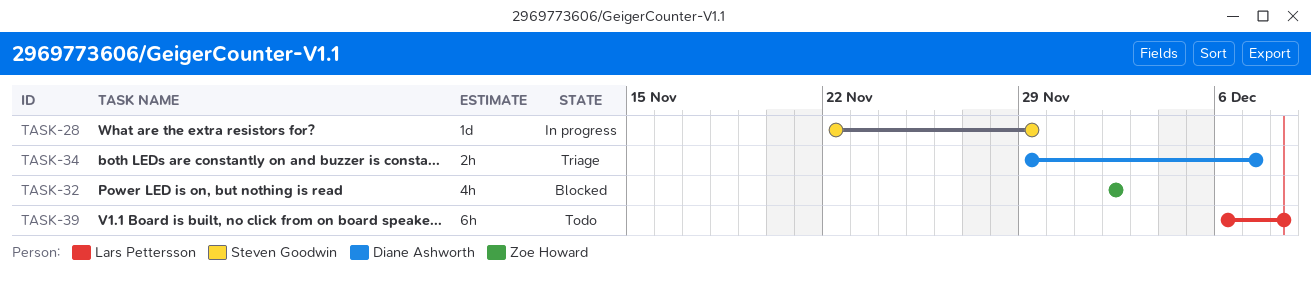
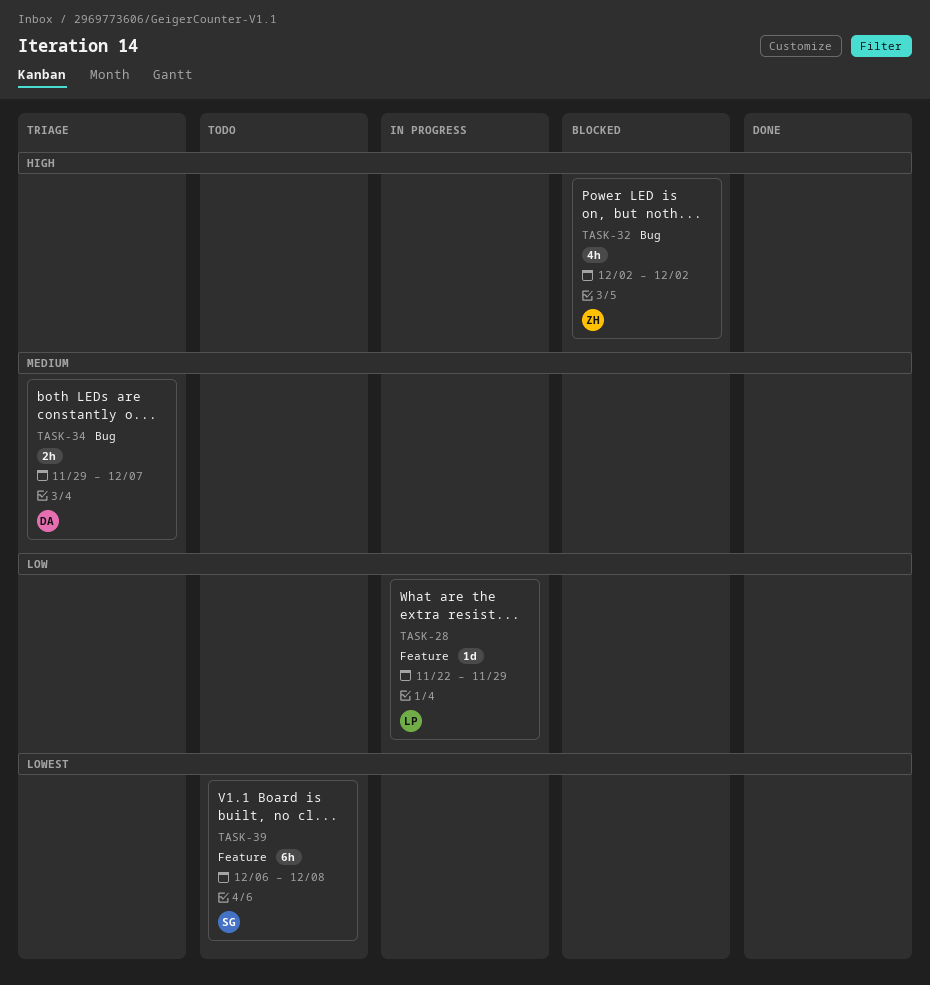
TASK-28, owner: Steven Goodwin -> Lars Pettersson
TASK-39, owner: Lars Pettersson -> Steven Goodwin

